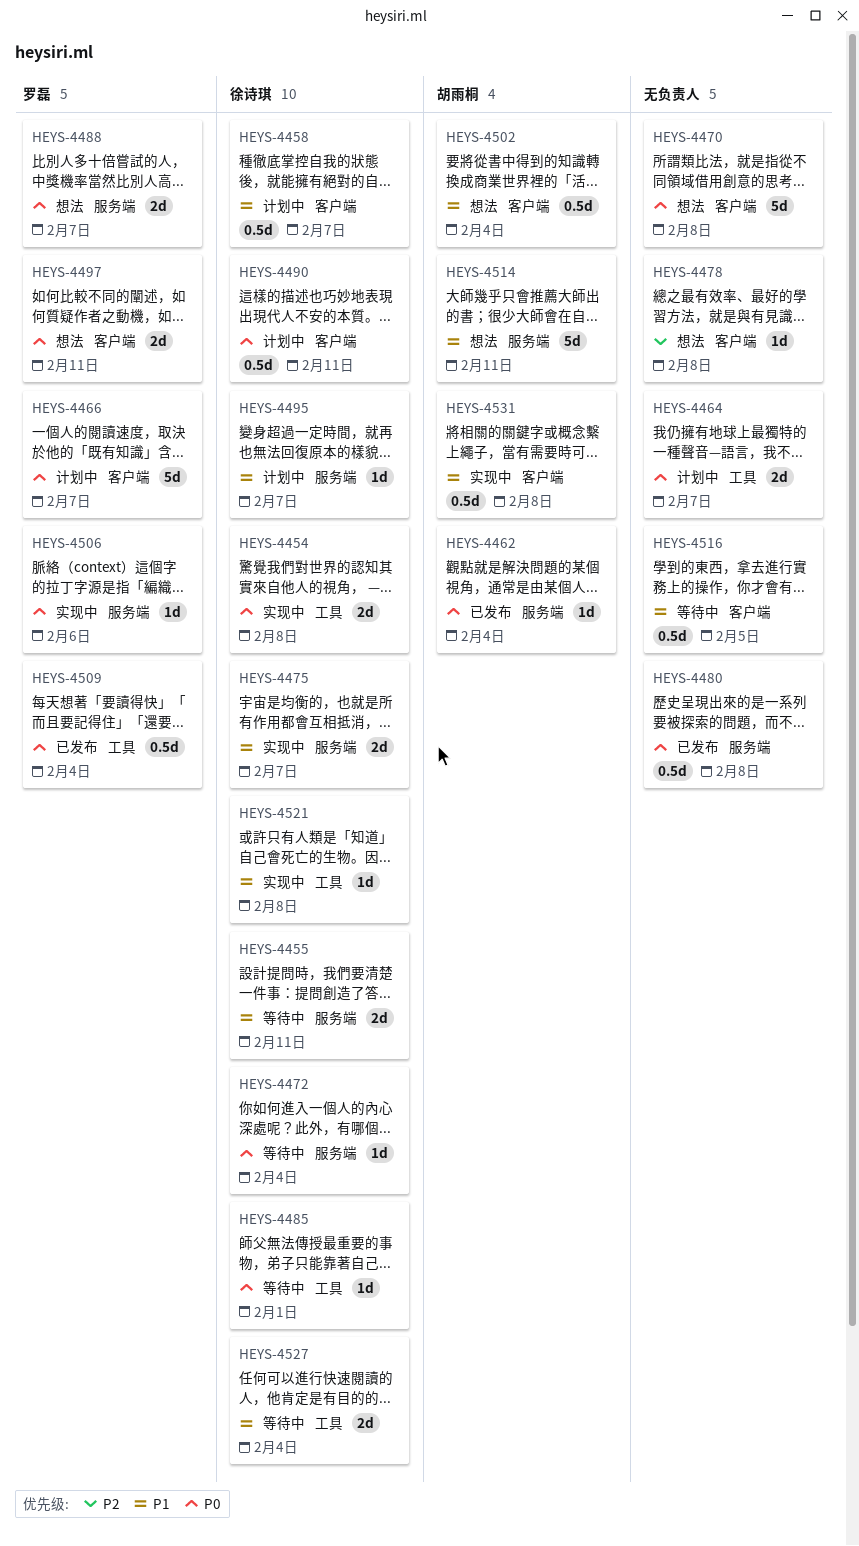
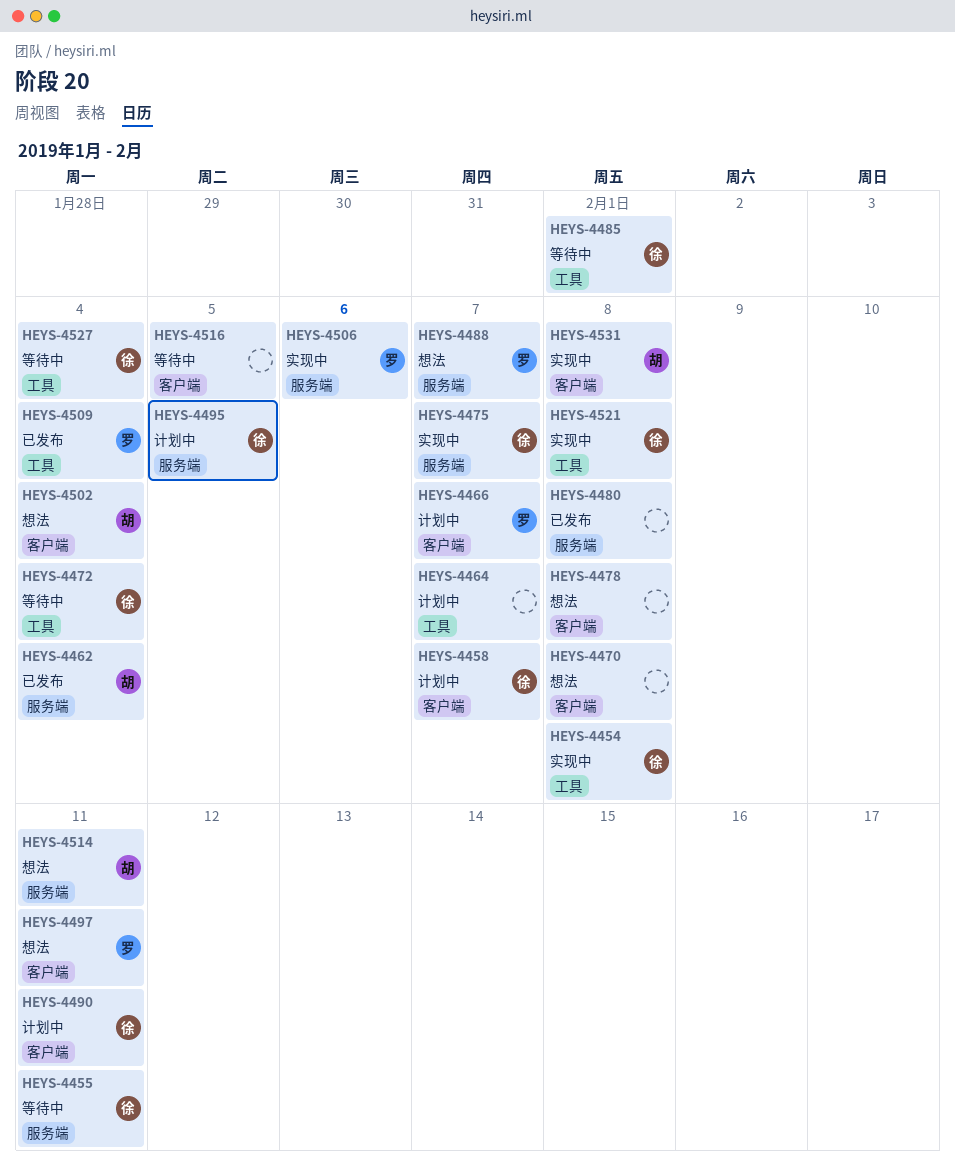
HEYS-4472, label: 服务端 -> 工具
HEYS-4495, due: Feb 7 -> Feb 5

